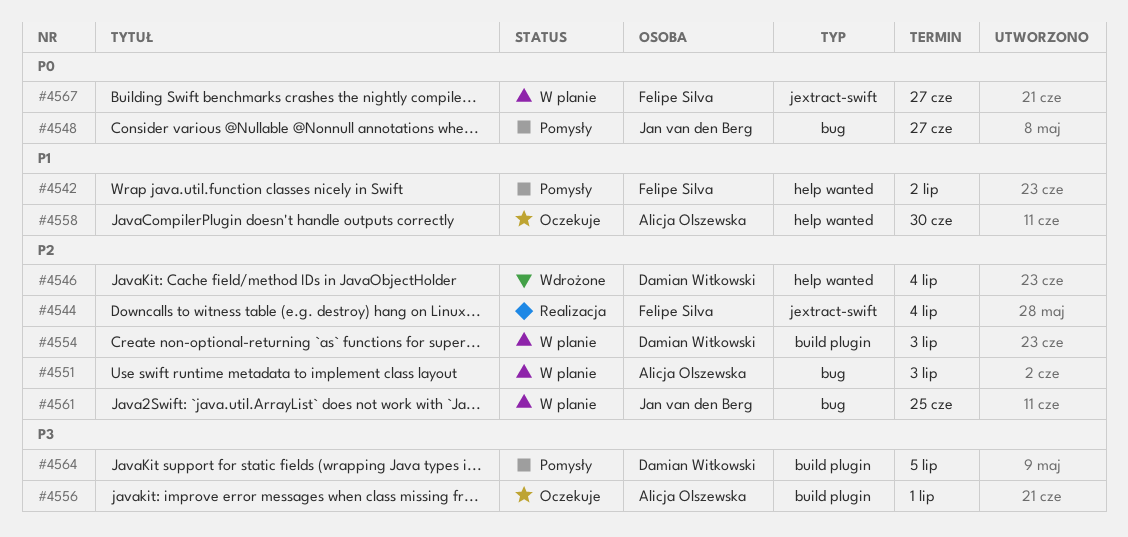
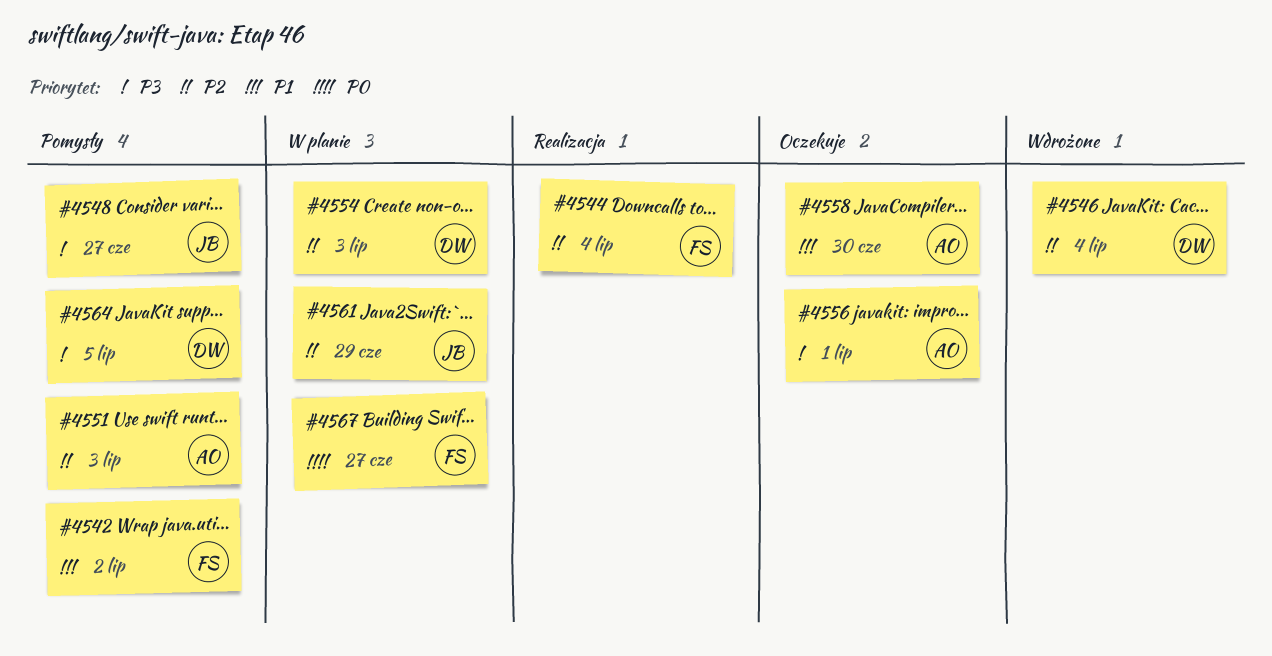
#4548, priority: P0 -> P3
#4551, status: W planie -> Pomysły
#4561, due: Jun 25 -> Jun 29

